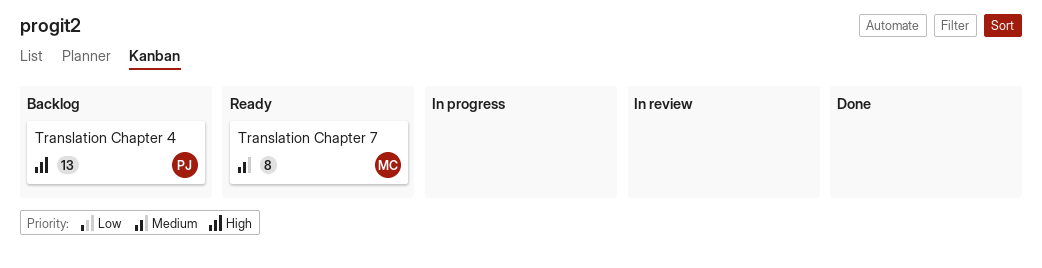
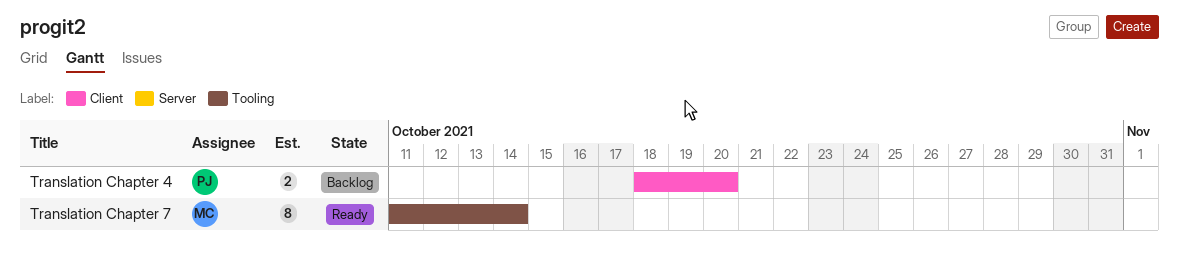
Translation Chapter 4, estimate: 13 -> 2

